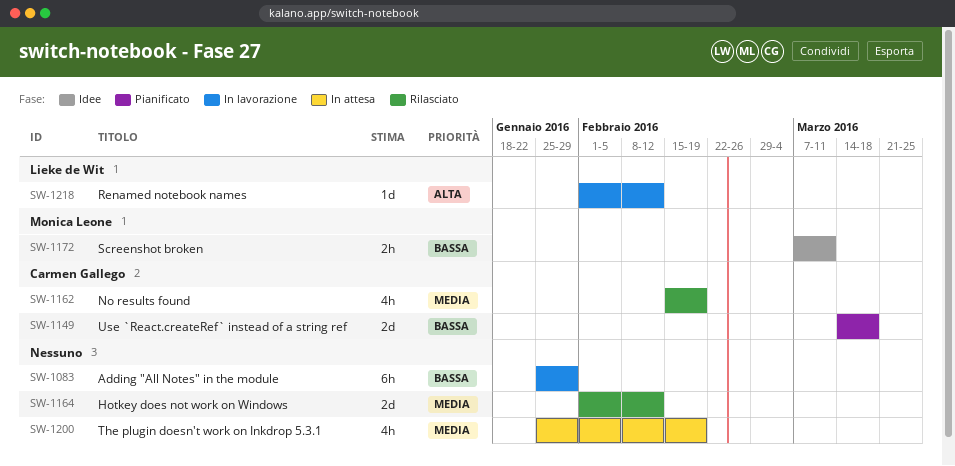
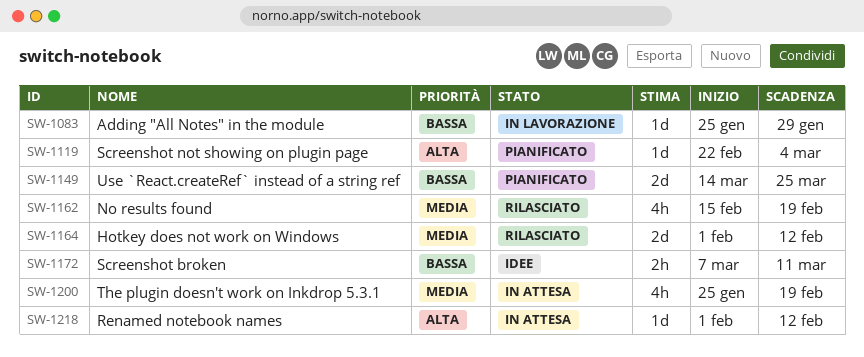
SW-1083, estimate: 6h -> 1d
SW-1119: none -> present
SW-1149, due: Mar 18 -> Mar 25
SW-1218, status: In lavorazione -> In attesa

